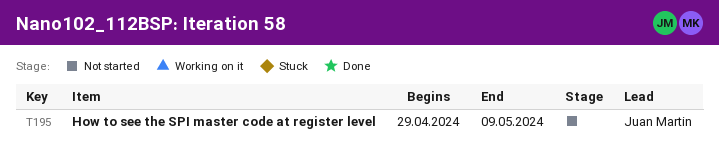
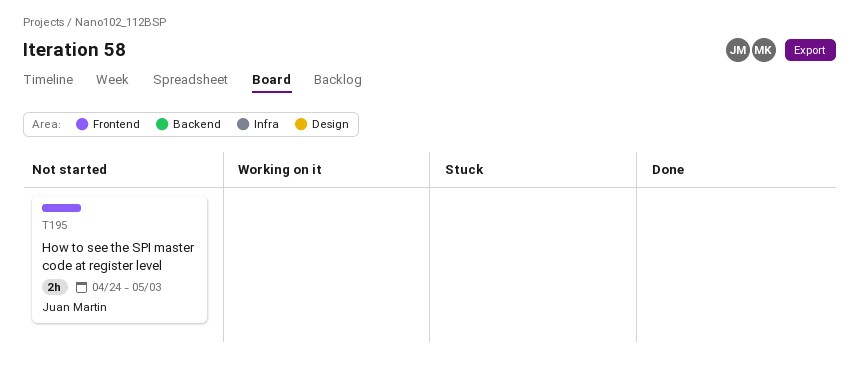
T195, start: Apr 29 -> Apr 24
T195, due: May 9 -> May 3

